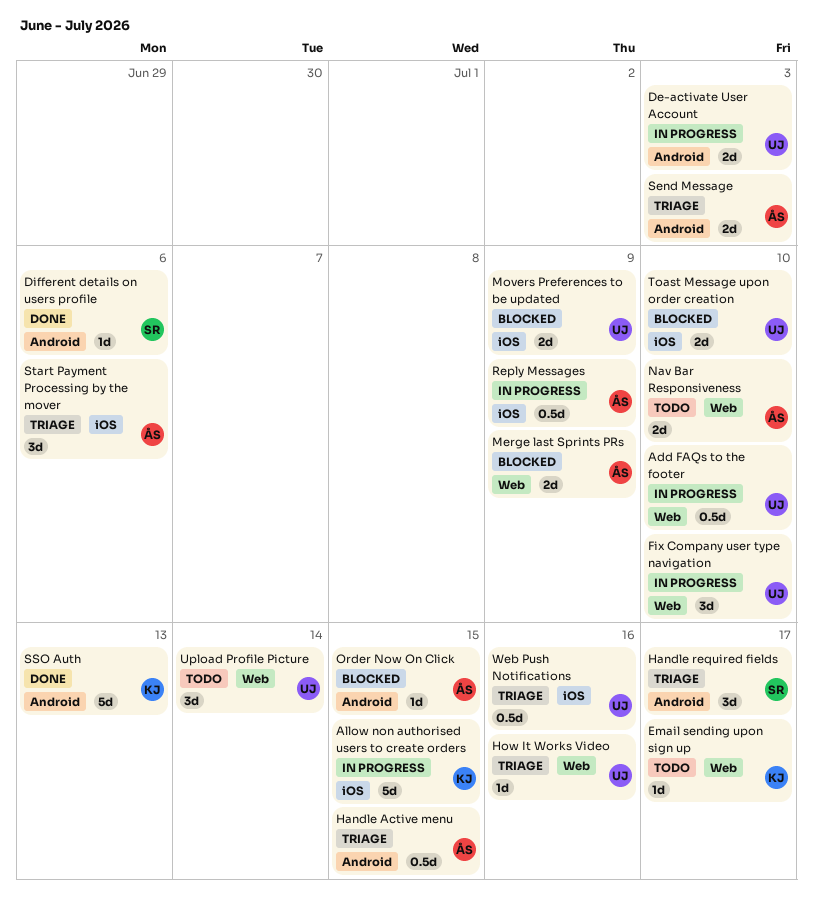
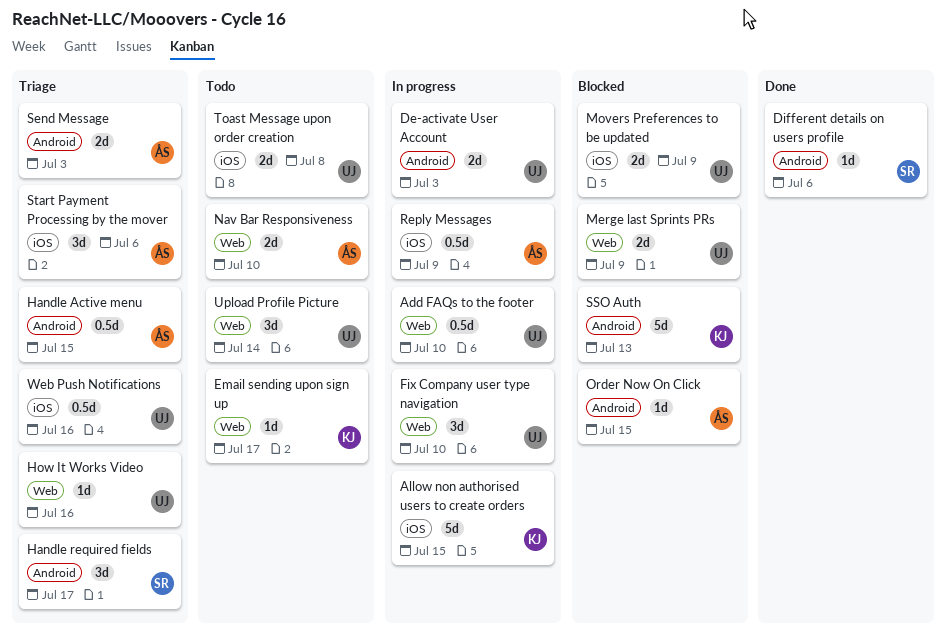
Merge last Sprints PRs, owner: ÅS -> UJ
SSO Auth, status: Done -> Blocked
Toast Message upon order creation, status: Blocked -> Todo
Toast Message upon order creation, due: Jul 10 -> Jul 8

